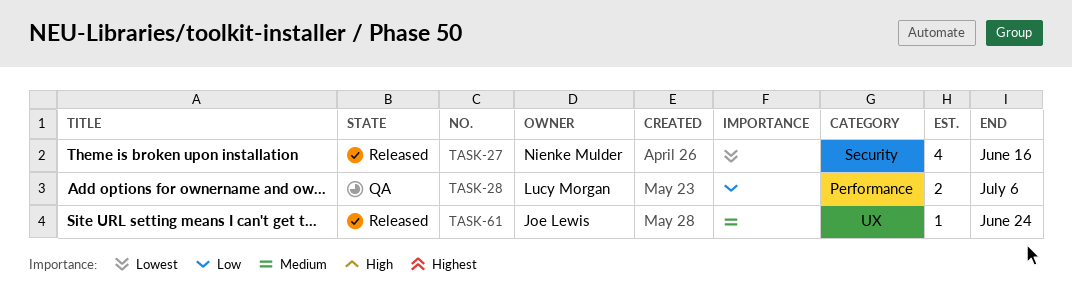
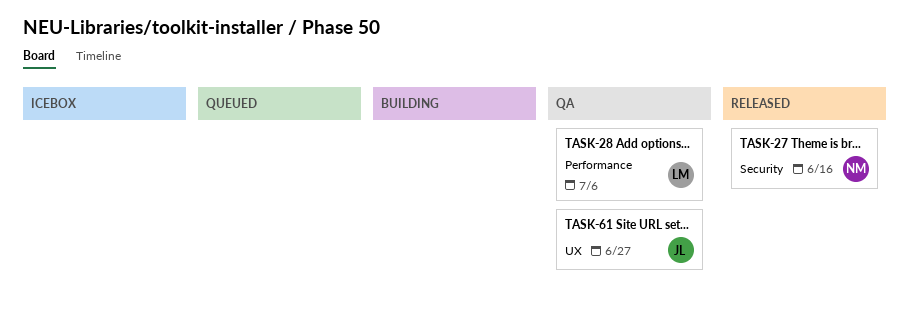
TASK-61, status: Released -> QA
TASK-61, due: Jun 24 -> Jun 27

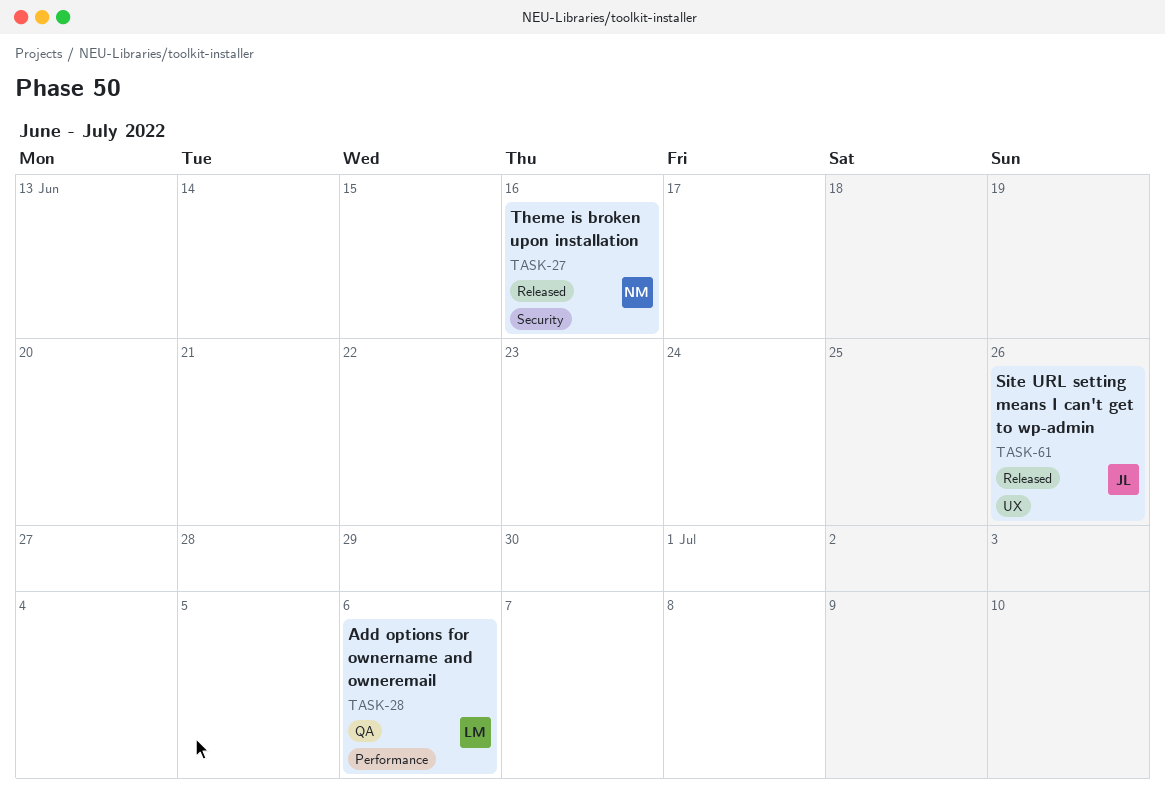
TASK-61, status: QA -> Released
TASK-61, due: Jun 27 -> Jun 26

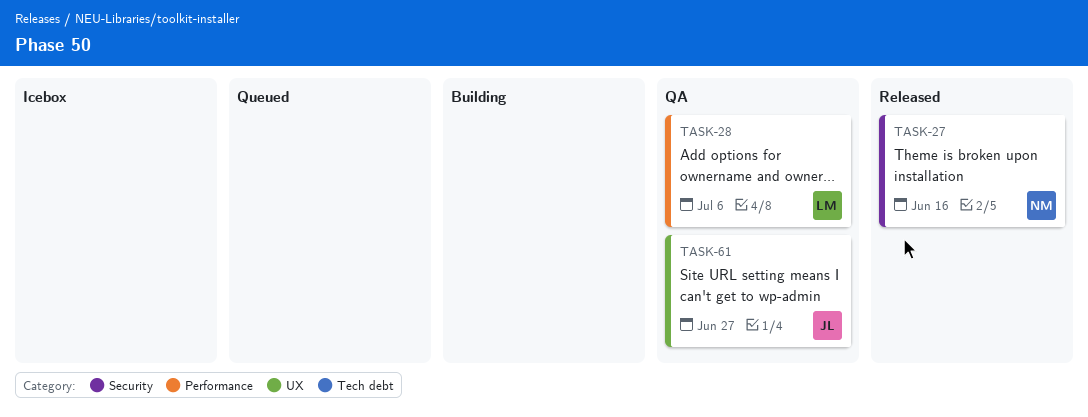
TASK-61, status: Released -> QA
TASK-61, due: Jun 26 -> Jun 27

